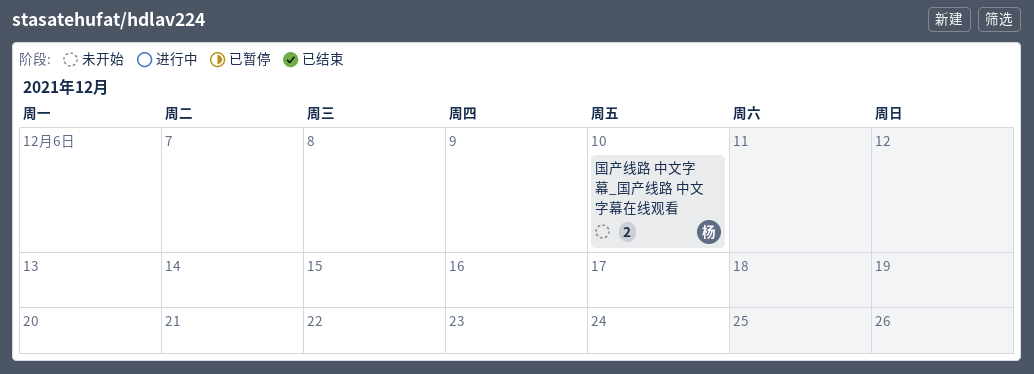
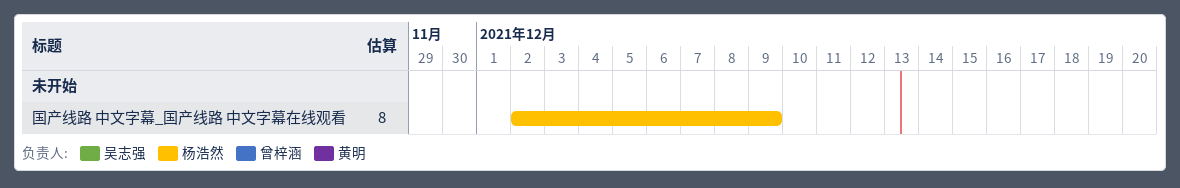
国产线路 中文字幕_国产线路 中文字幕在线观看, estimate: 2 -> 8
国产线路 中文字幕_国产线路 中文字幕在线观看, due: Dec 10 -> Dec 9

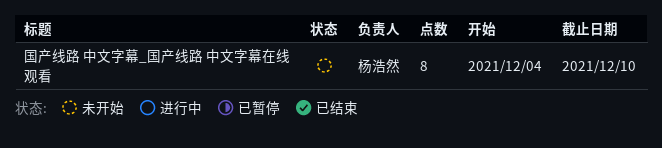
国产线路 中文字幕_国产线路 中文字幕在线观看, start: Dec 2 -> Dec 4
国产线路 中文字幕_国产线路 中文字幕在线观看, due: Dec 9 -> Dec 10

